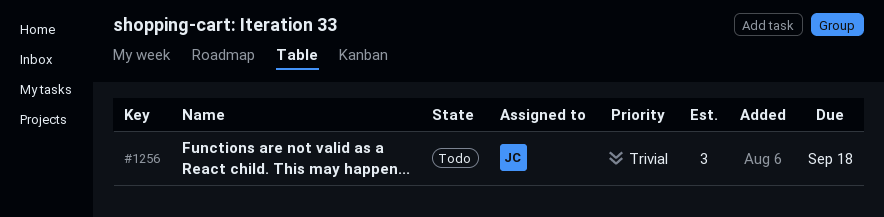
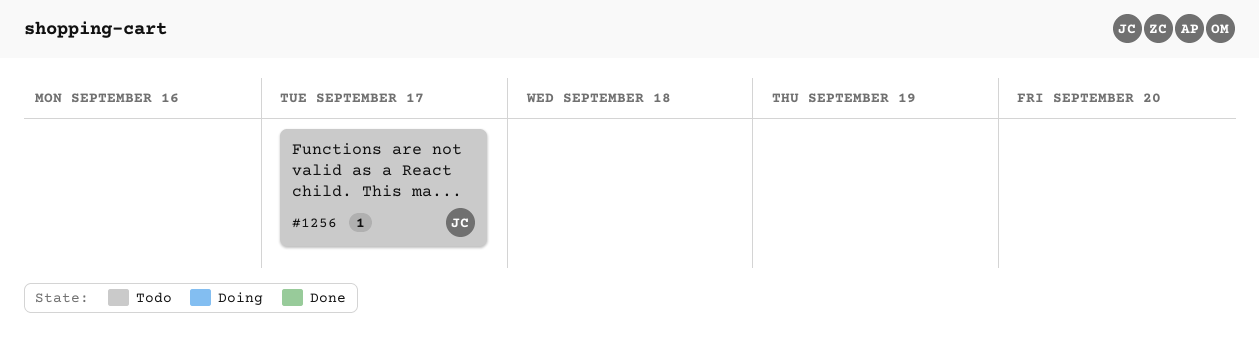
#1256, estimate: 3 -> 1
#1256, due: Sep 18 -> Sep 17

